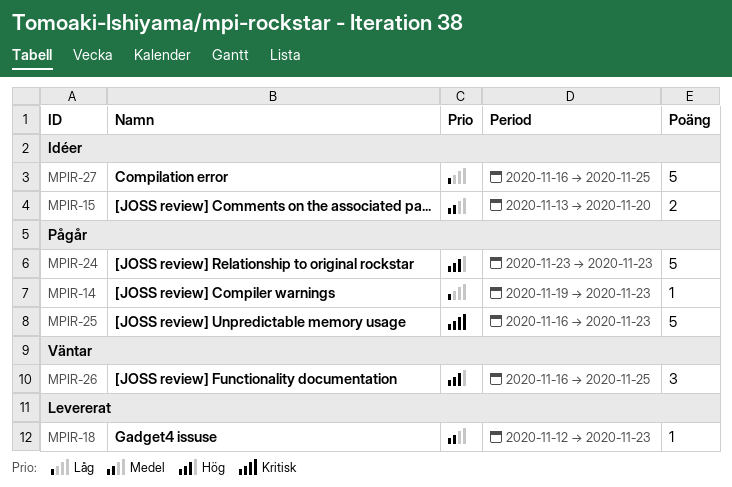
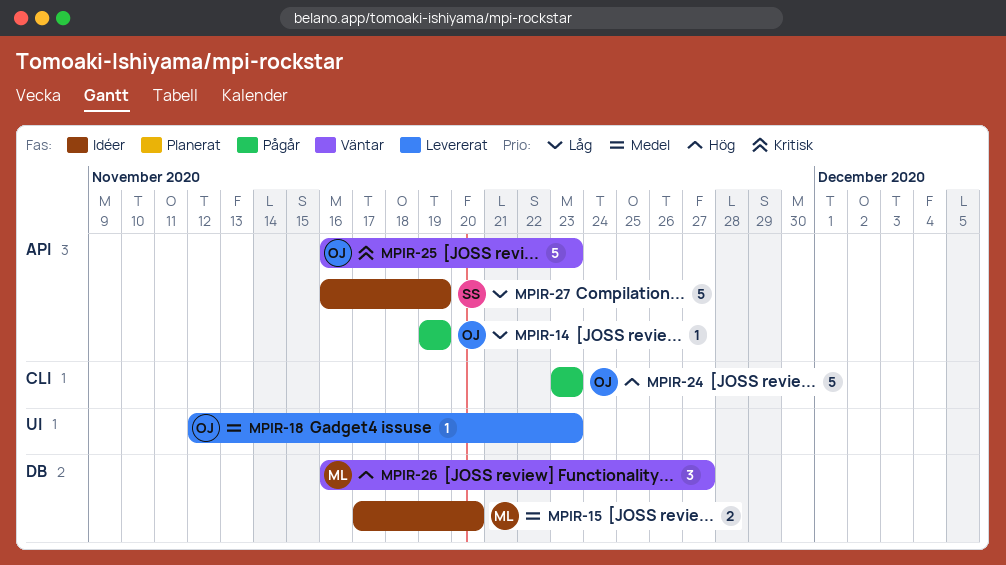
MPIR-14, due: Nov 23 -> Nov 19
MPIR-15, start: Nov 13 -> Nov 17
MPIR-25, status: Pågår -> Väntar
MPIR-26, due: Nov 25 -> Nov 27
MPIR-27, due: Nov 25 -> Nov 19

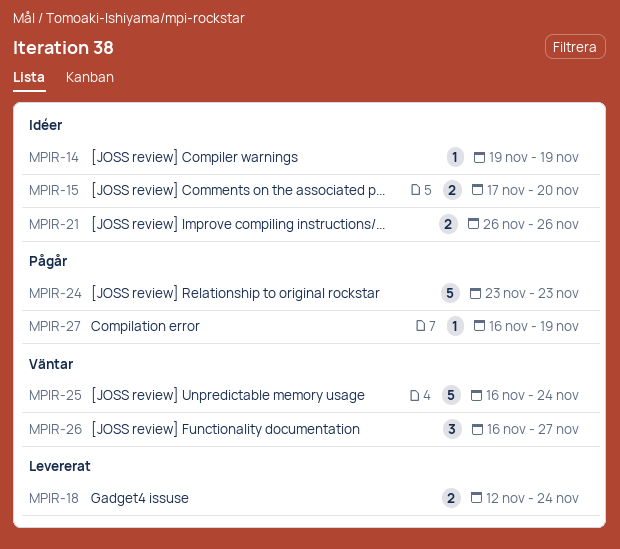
MPIR-14, status: Pågår -> Idéer
MPIR-18, estimate: 1 -> 2
MPIR-18, due: Nov 23 -> Nov 24
MPIR-21: none -> present
MPIR-25, due: Nov 23 -> Nov 24
MPIR-27, status: Idéer -> Pågår
MPIR-27, estimate: 5 -> 1

